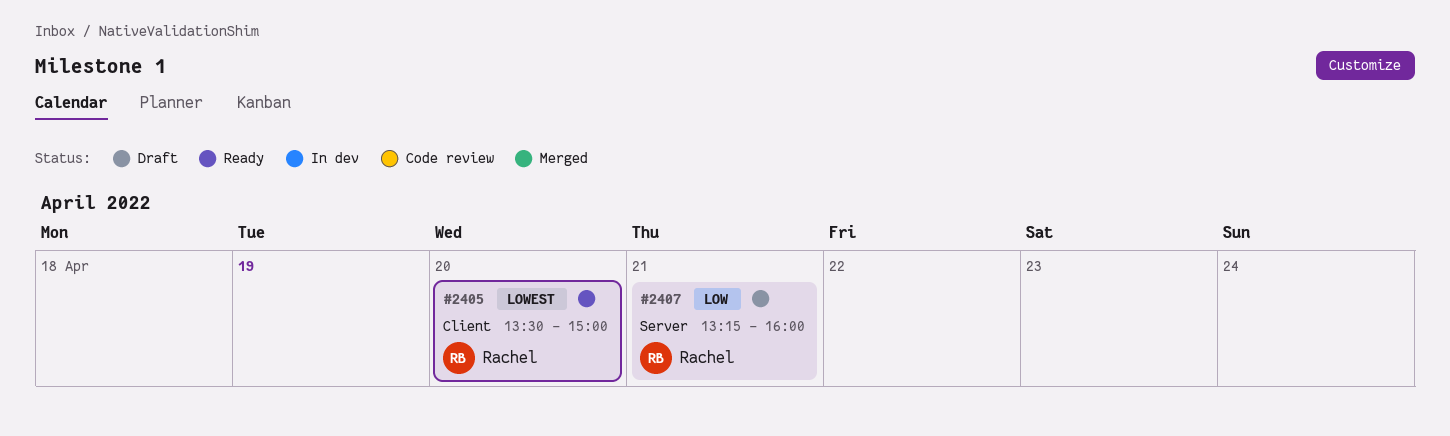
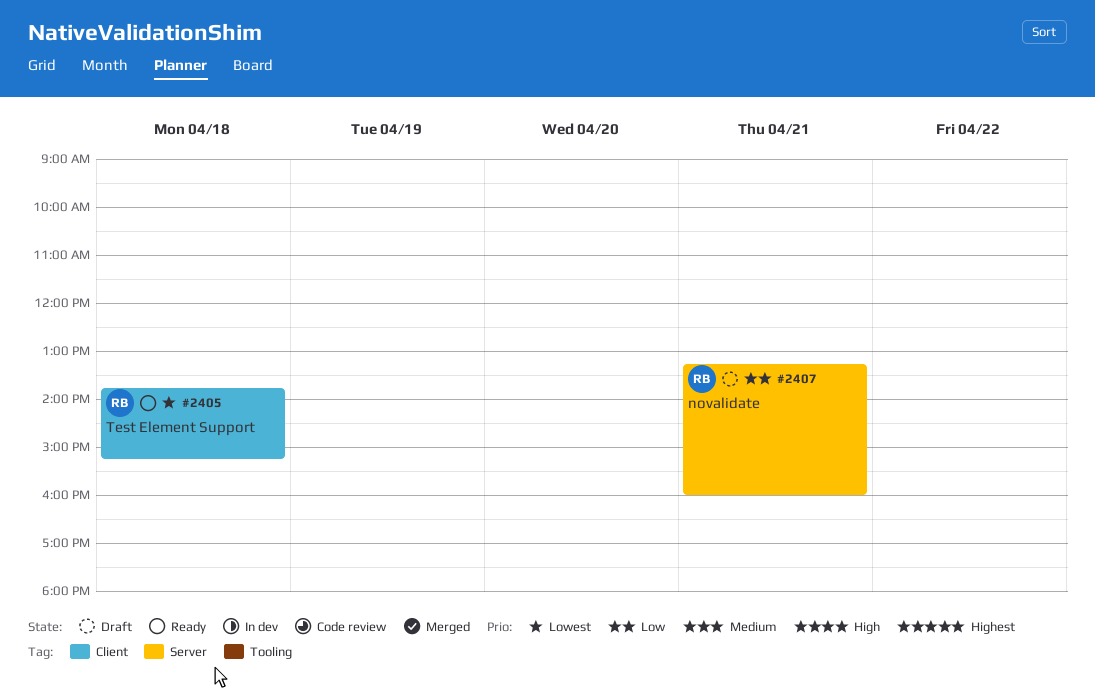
#2405, day: Apr 20 -> Apr 18
#2405, begins: 13:30 -> 13:45
#2405, ends: 15:00 -> 15:15

